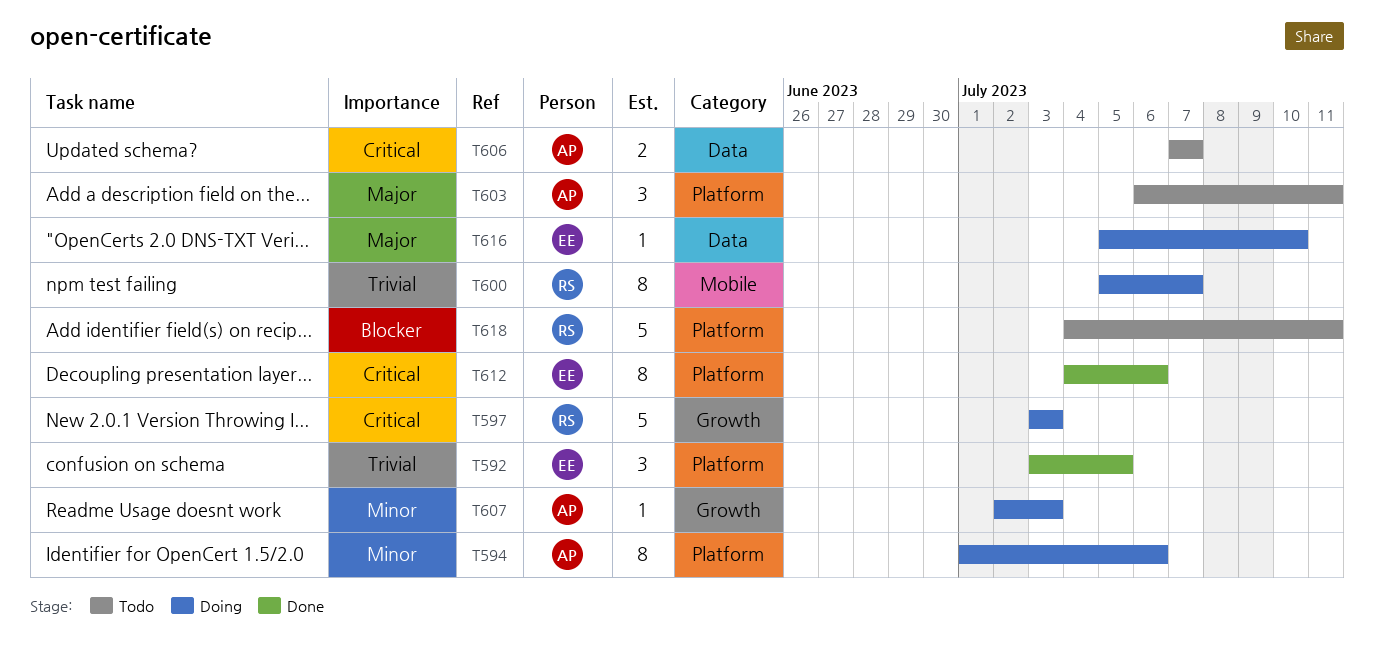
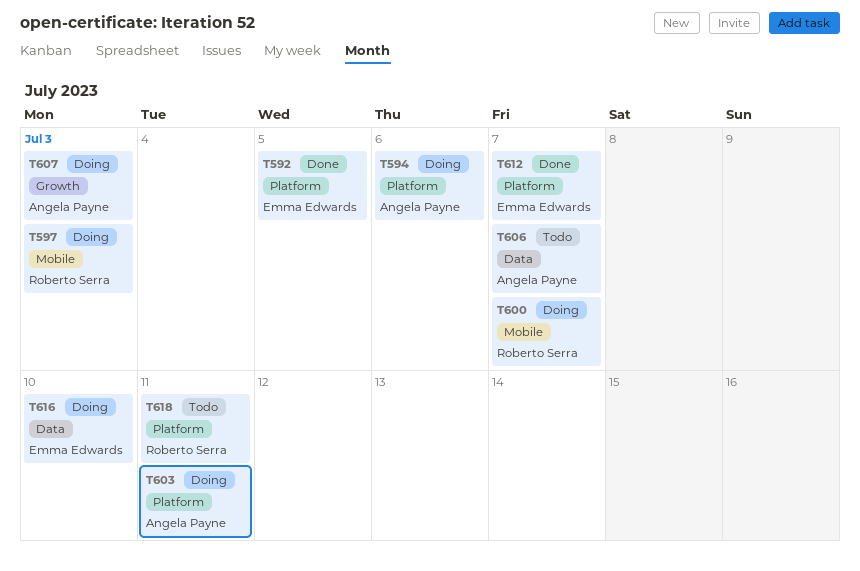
T597, label: Growth -> Mobile
T603, status: Todo -> Doing
T612, due: Jul 6 -> Jul 7

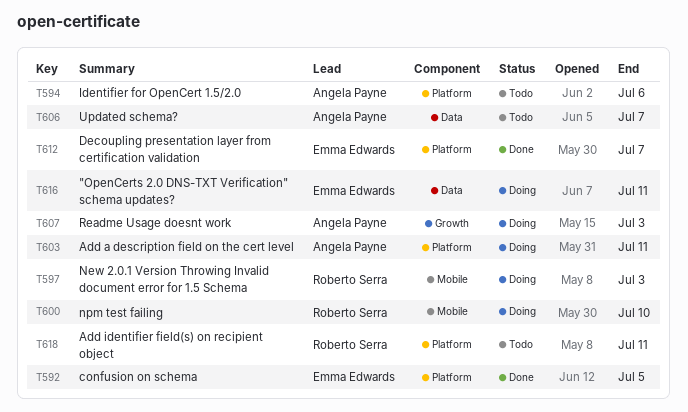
T594, status: Doing -> Todo
T600, due: Jul 7 -> Jul 10
T616, due: Jul 10 -> Jul 11

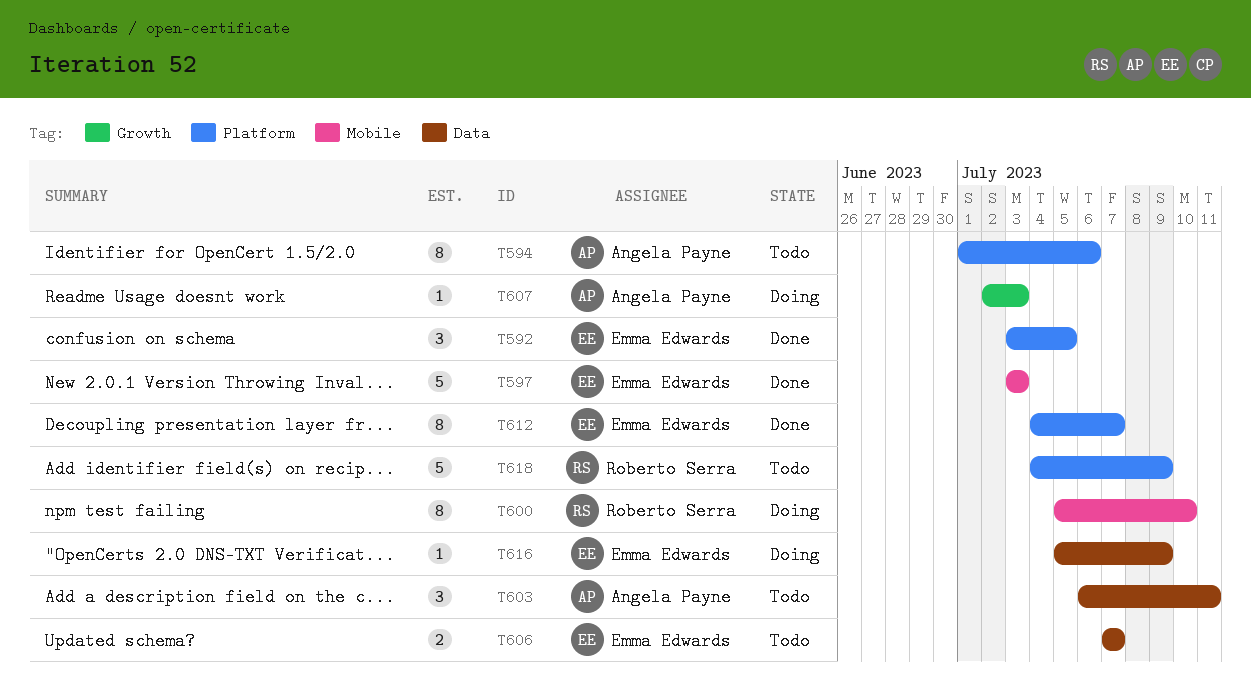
T597, status: Doing -> Done
T597, owner: Roberto Serra -> Emma Edwards
T603, status: Doing -> Todo
T603, label: Platform -> Data
T606, owner: Angela Payne -> Emma Edwards
T616, due: Jul 11 -> Jul 9
T618, due: Jul 11 -> Jul 9

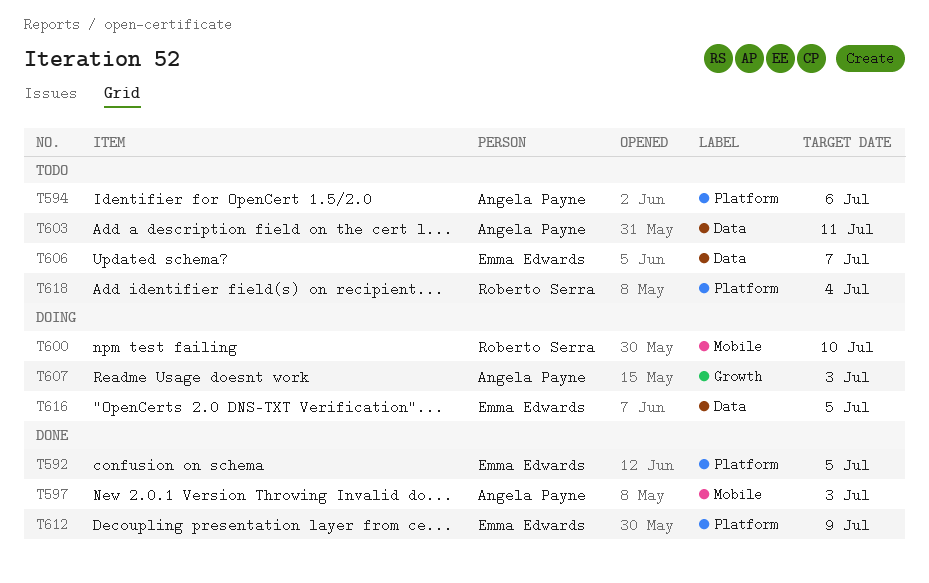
T597, owner: Emma Edwards -> Angela Payne
T612, due: Jul 7 -> Jul 9
T616, due: Jul 9 -> Jul 5
T618, due: Jul 9 -> Jul 4

